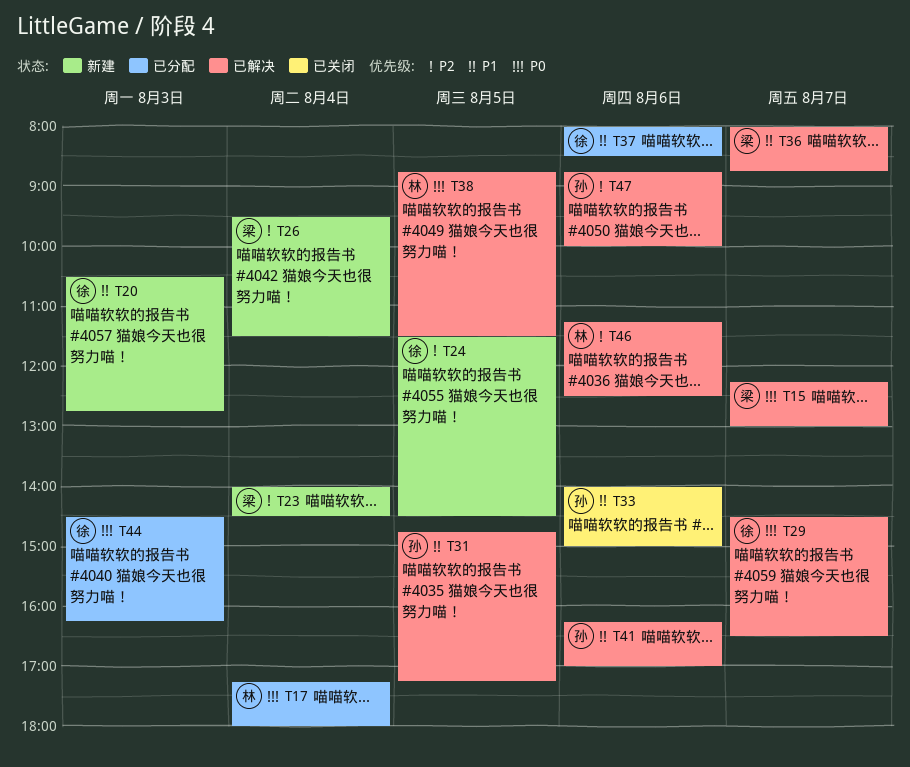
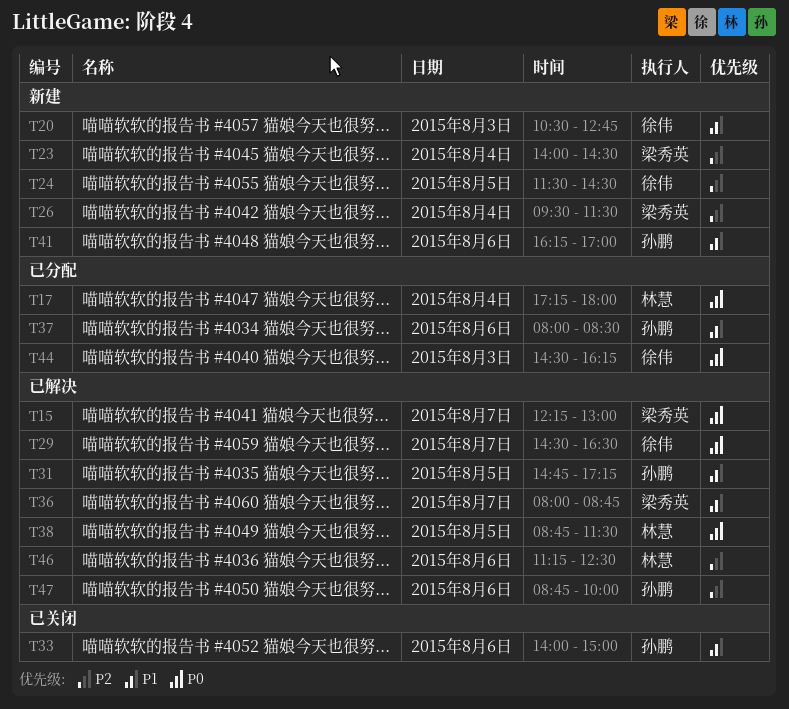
T37, owner: 徐伟 -> 孙鹏
T41, status: 已解决 -> 新建

